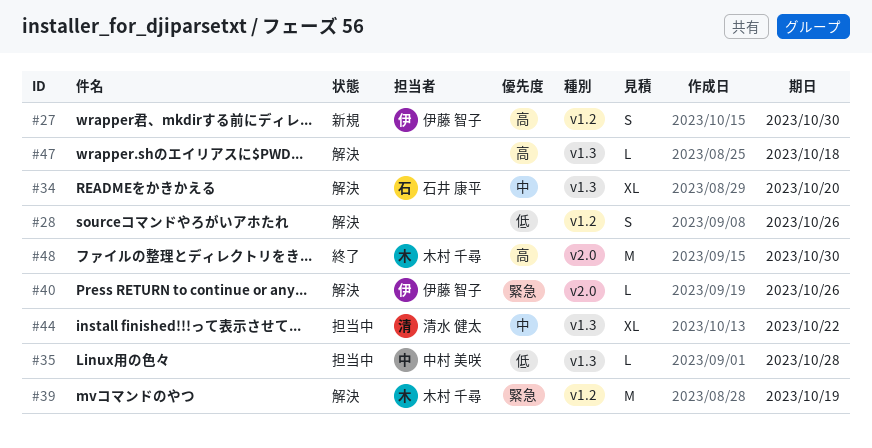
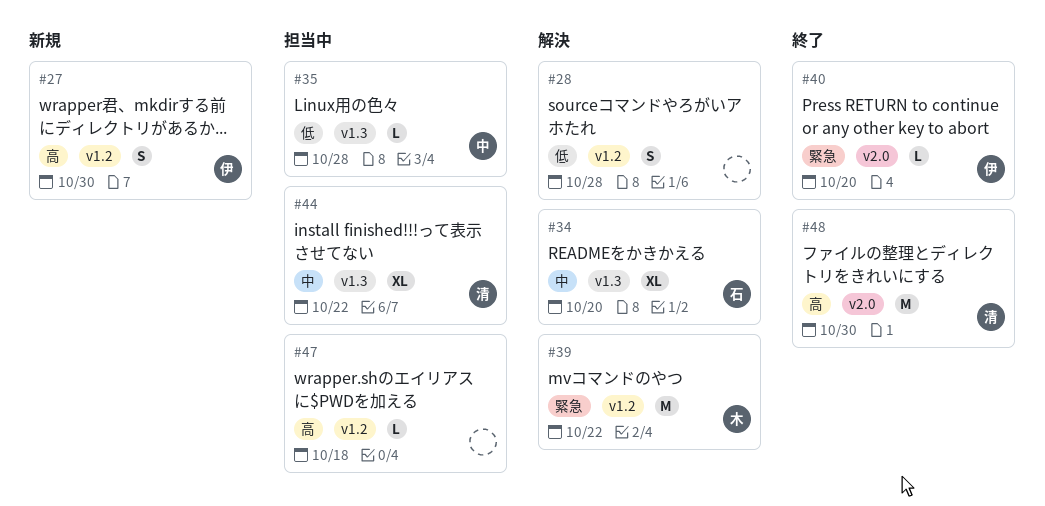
#28, due: Oct 26 -> Oct 28
#39, due: Oct 19 -> Oct 22
#40, status: 解決 -> 終了
#40, due: Oct 26 -> Oct 20
#47, status: 解決 -> 担当中
#47, label: v1.3 -> v1.2
#48, owner: 木村 千尋 -> 清水 健太

